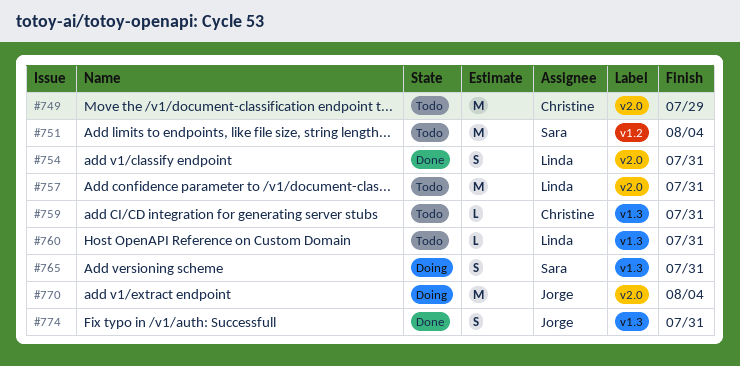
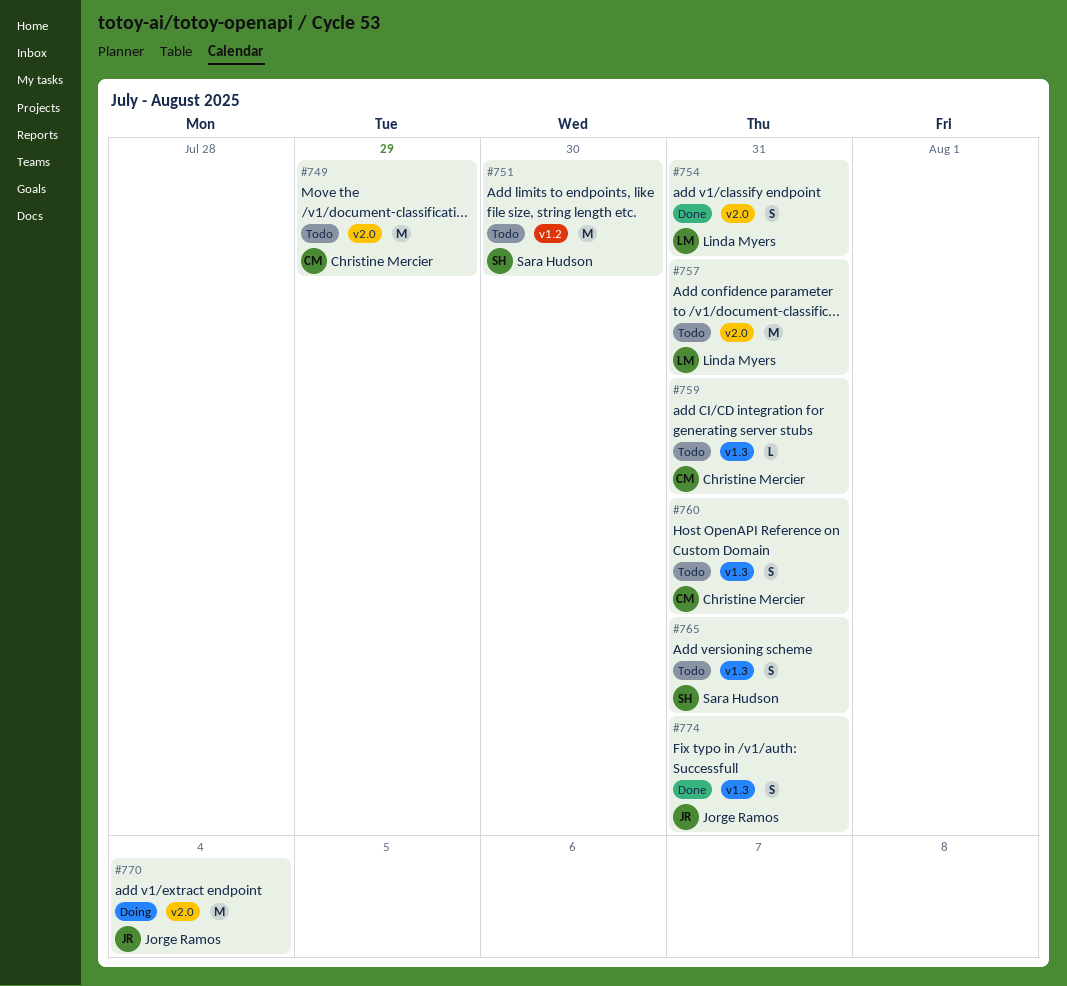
#751, due: Aug 4 -> Jul 30
#760, owner: Linda Myers -> Christine Mercier
#760, estimate: L -> S
#765, status: Doing -> Todo

